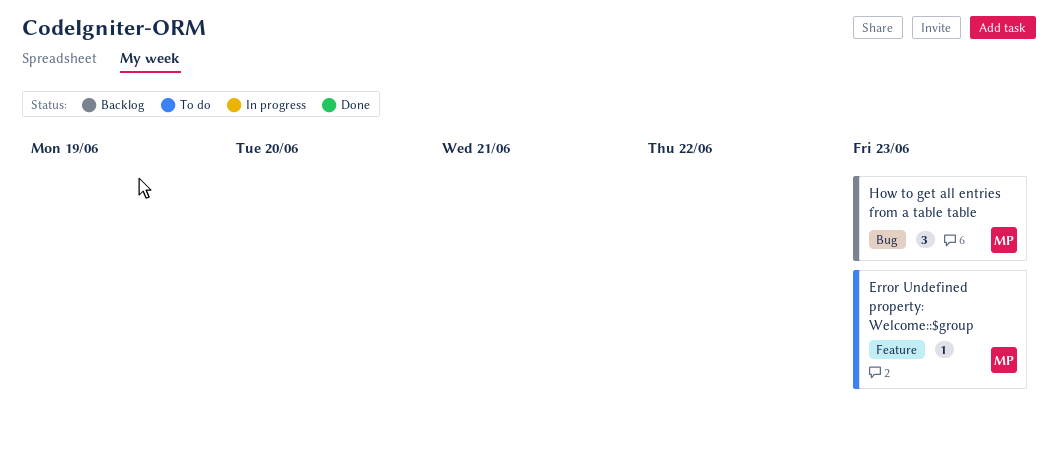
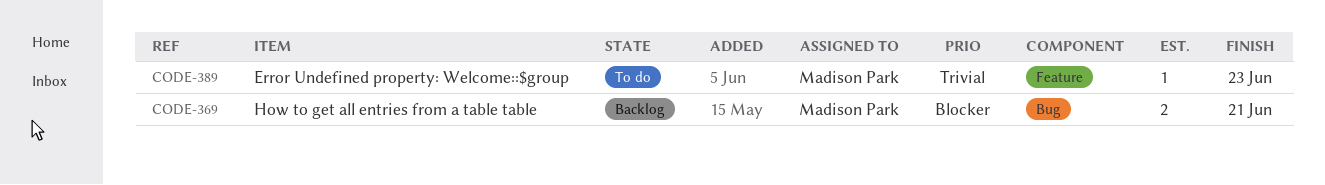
How to get all entries from a table table, estimate: 3 -> 2
How to get all entries from a table table, due: Jun 23 -> Jun 21

